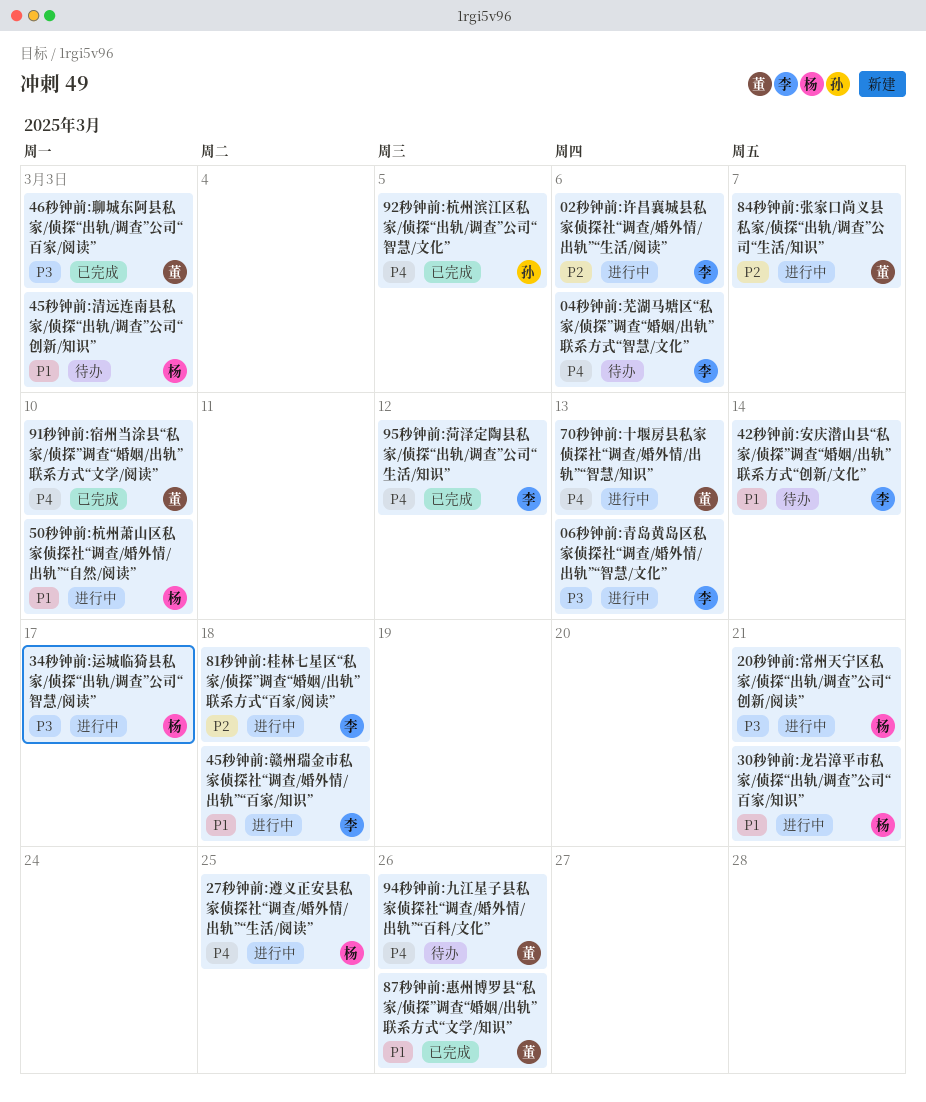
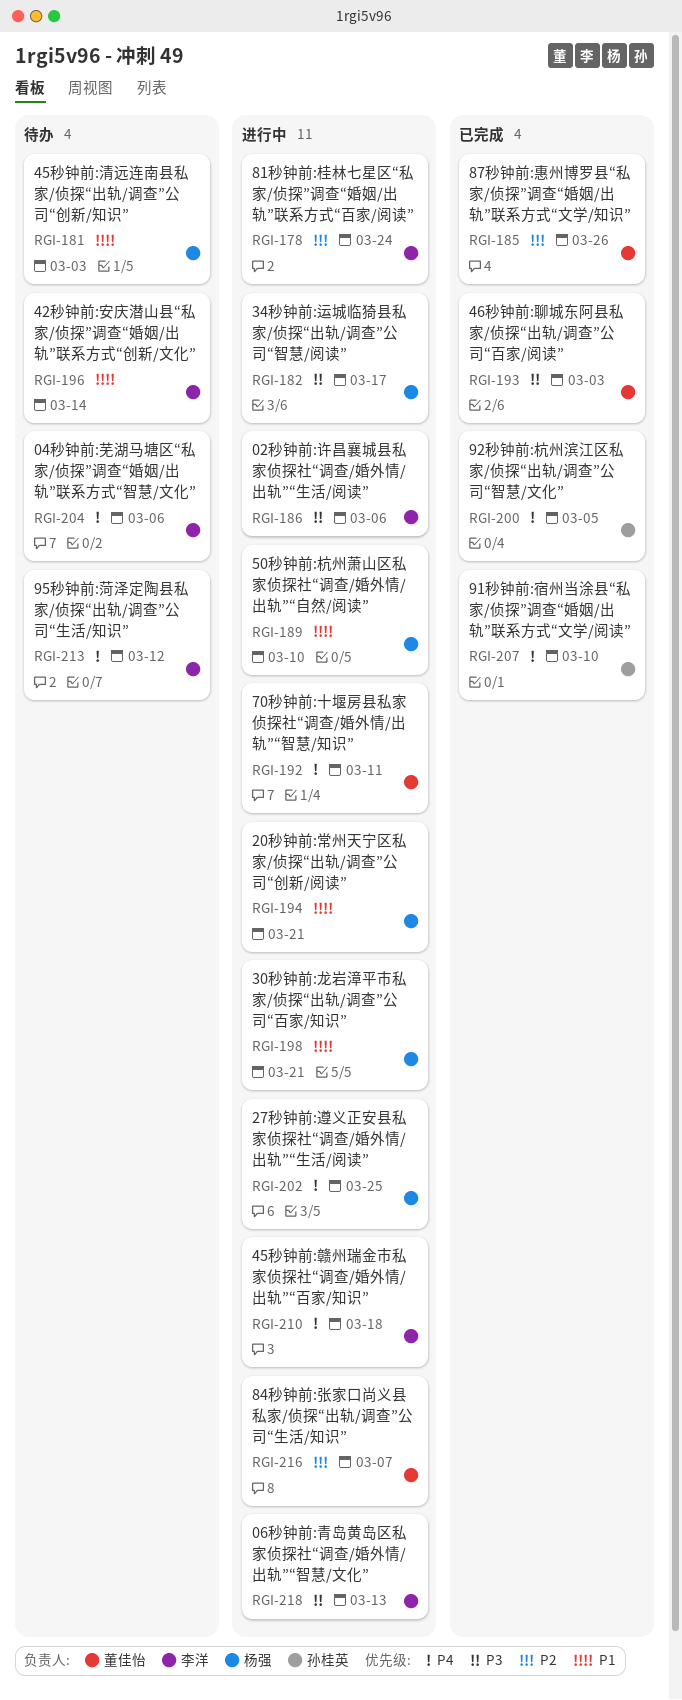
02秒钟前:许昌襄城县私家侦探社“调查/婚外情/出轨”“生活/阅读”, priority: P2 -> P3
20秒钟前:常州天宁区私家/侦探“出轨/调查”公司“创新/阅读”, priority: P3 -> P1
45秒钟前:赣州瑞金市私家侦探社“调查/婚外情/出轨”“百家/知识”, priority: P1 -> P4
70秒钟前:十堰房县私家侦探社“调查/婚外情/出轨”“智慧/知识”, due: Mar 13 -> Mar 11
81秒钟前:桂林七星区“私家/侦探”调查“婚姻/出轨”联系方式“百家/阅读”, due: Mar 18 -> Mar 24
87秒钟前:惠州博罗县“私家/侦探”调查“婚姻/出轨”联系方式“文学/知识”, priority: P1 -> P2
91秒钟前:宿州当涂县“私家/侦探”调查“婚姻/出轨”联系方式“文学/阅读”, owner: 董佳怡 -> 孙桂英
94秒钟前:九江星子县私家侦探社“调查/婚外情/出轨”“百科/文化”: present -> none
95秒钟前:菏泽定陶县私家/侦探“出轨/调查”公司“生活/知识”, status: 已完成 -> 待办

